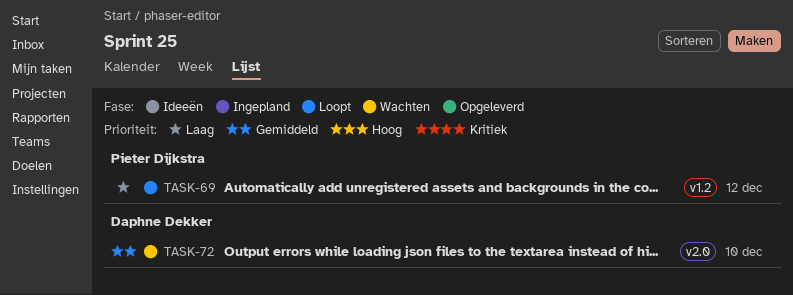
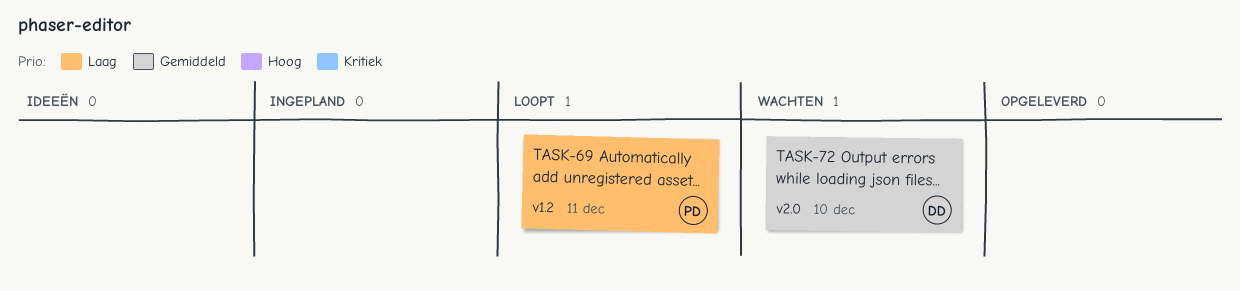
TASK-69, due: Dec 12 -> Dec 11

